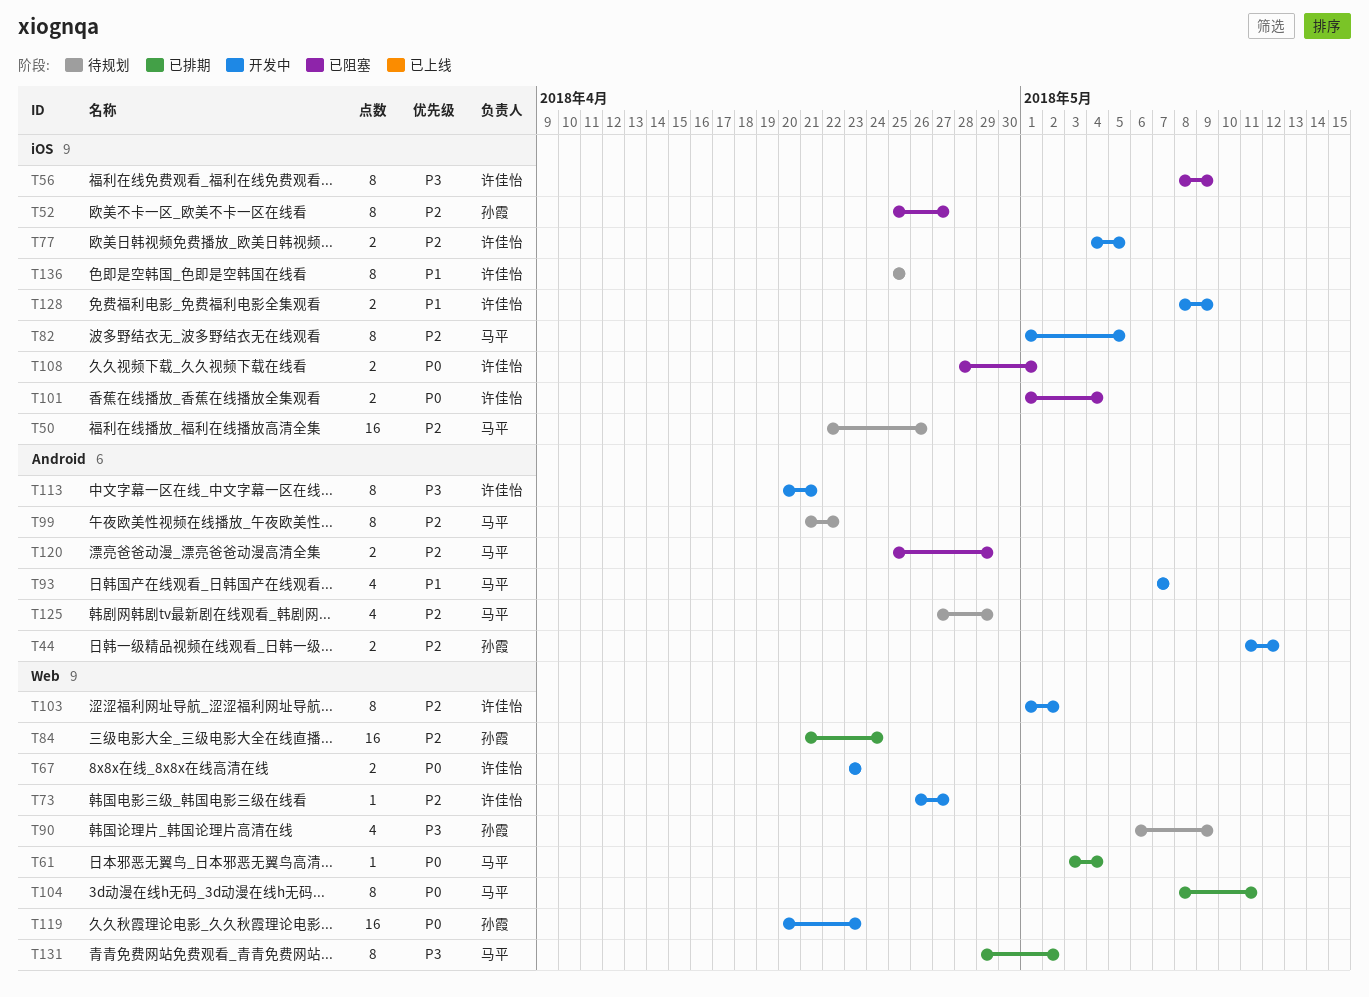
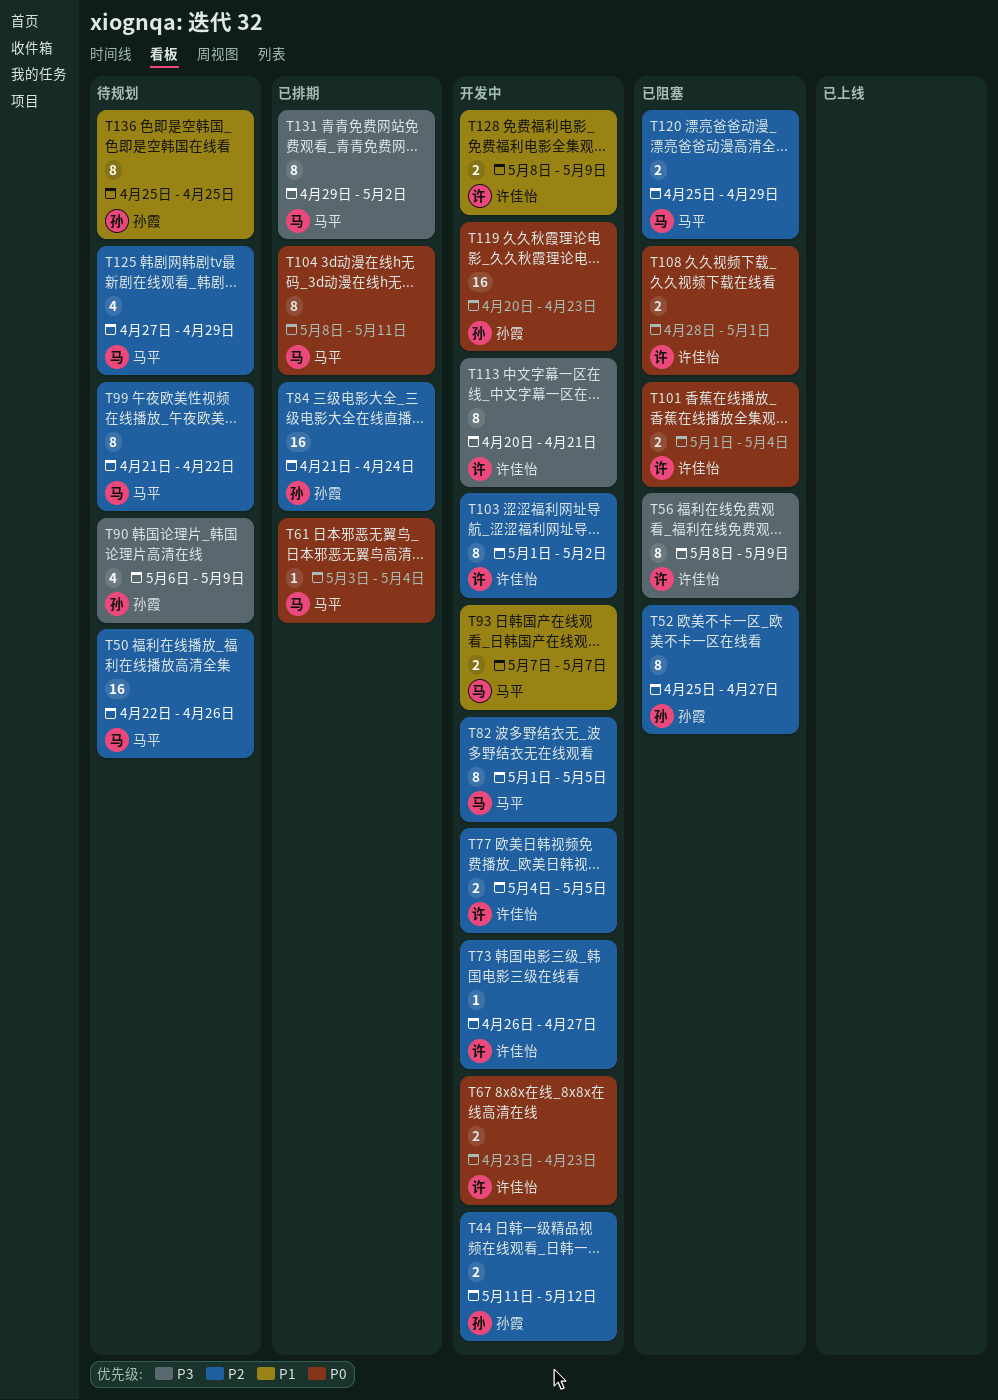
T93, estimate: 4 -> 2
T136, owner: 许佳怡 -> 孙霞

